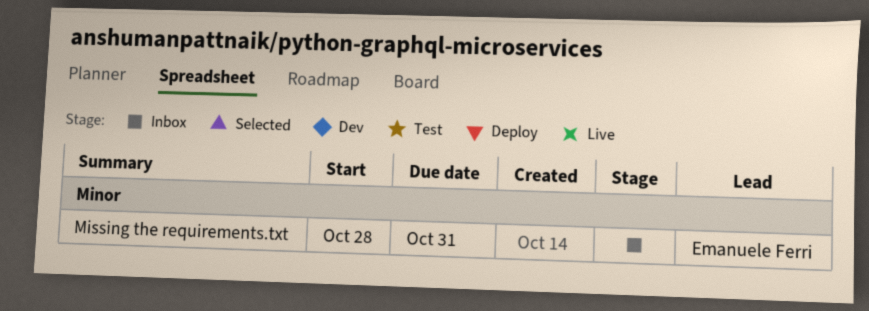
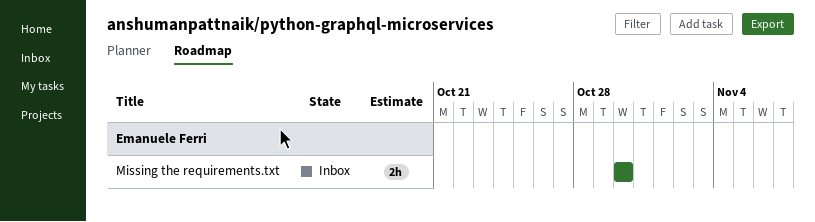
Missing the requirements.txt, start: Oct 28 -> Oct 30
Missing the requirements.txt, due: Oct 31 -> Oct 30

